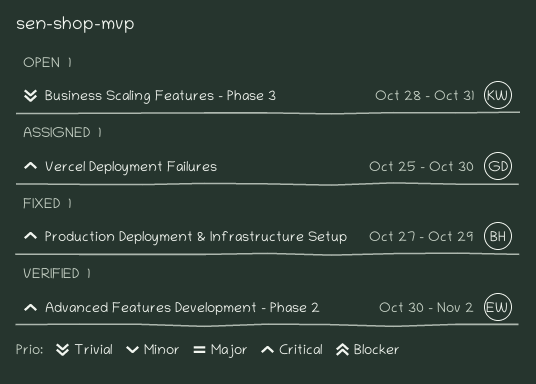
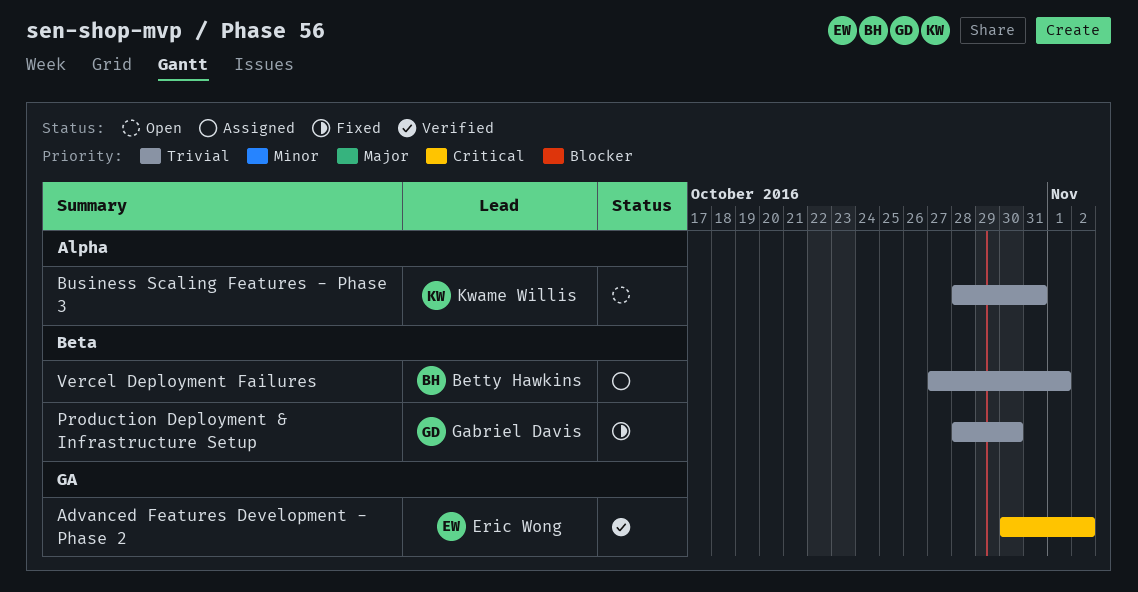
Production Deployment & Infrastructure Setup, owner: Betty Hawkins -> Gabriel Davis
Production Deployment & Infrastructure Setup, priority: Critical -> Trivial
Production Deployment & Infrastructure Setup, start: Oct 27 -> Oct 28
Production Deployment & Infrastructure Setup, due: Oct 29 -> Oct 30
Vercel Deployment Failures, owner: Gabriel Davis -> Betty Hawkins
Vercel Deployment Failures, priority: Critical -> Trivial
Vercel Deployment Failures, start: Oct 25 -> Oct 27
Vercel Deployment Failures, due: Oct 30 -> Nov 1

